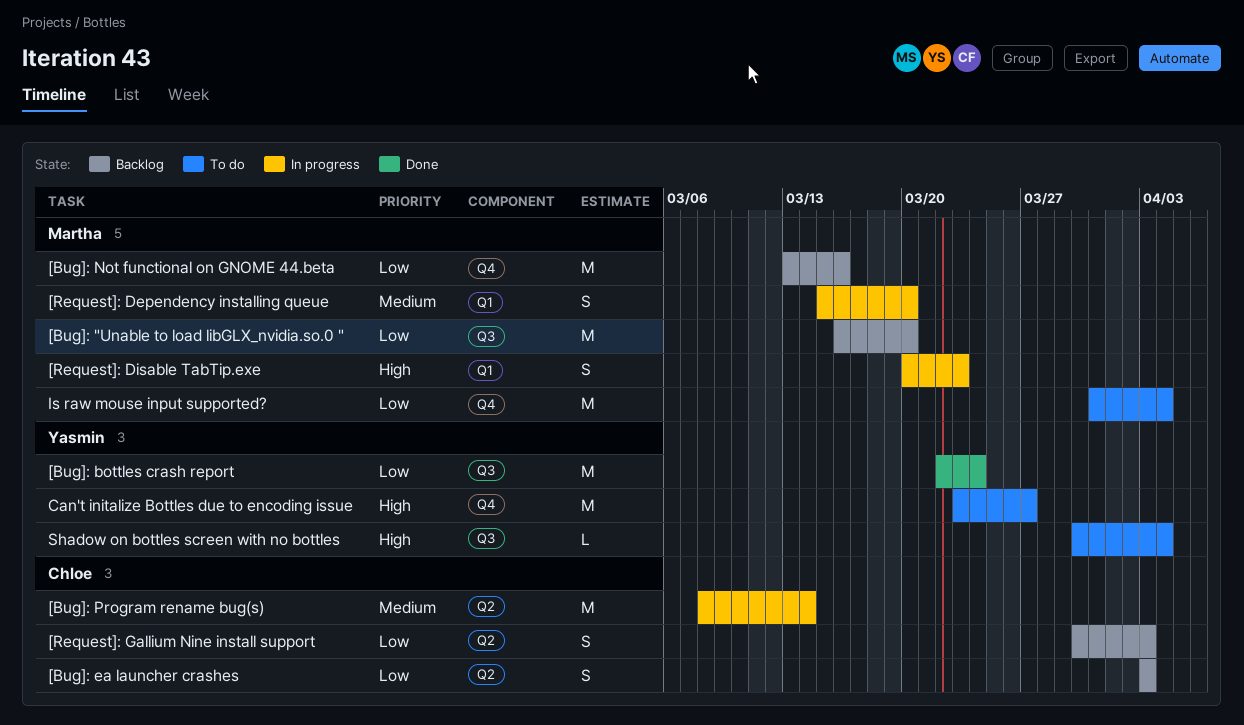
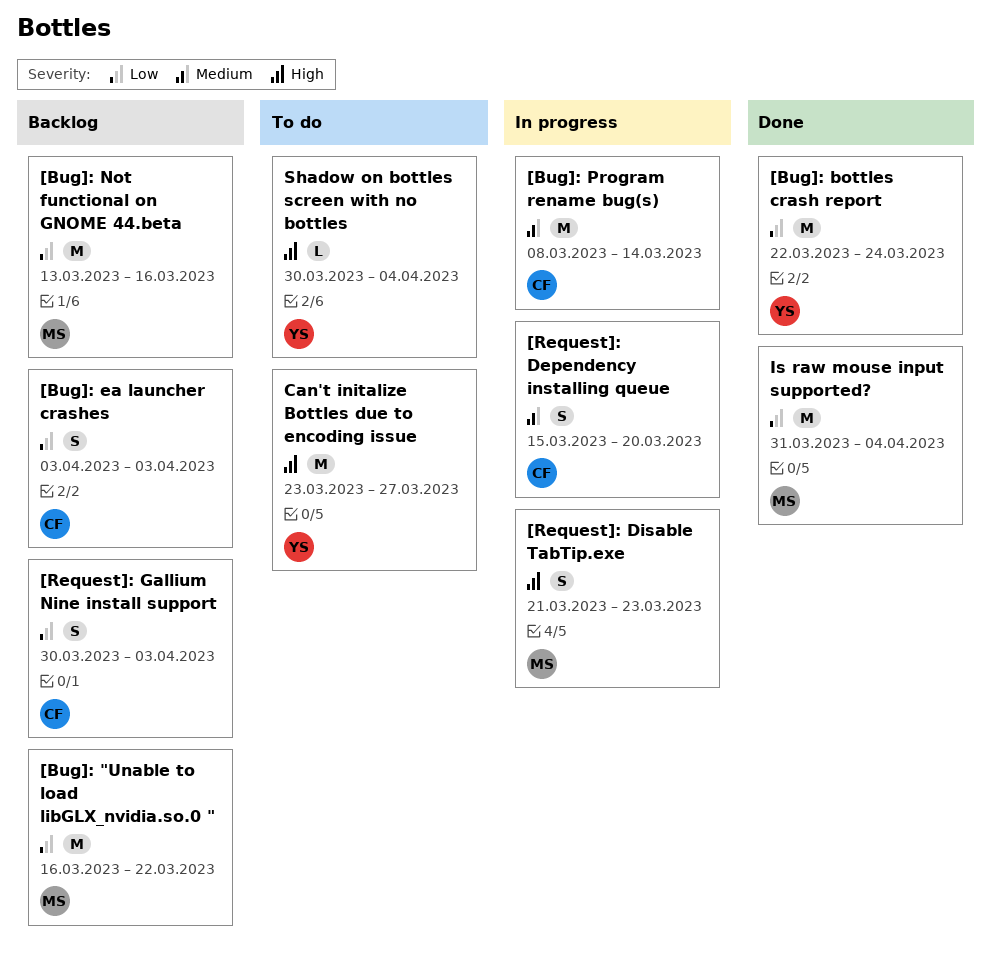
[Bug]: "Unable to load libGLX_nvidia.so.0 ", due: Mar 20 -> Mar 22
[Request]: Dependency installing queue, owner: Martha -> Chloe
[Request]: Disable TabTip.exe, start: Mar 20 -> Mar 21
Is raw mouse input supported?, status: To do -> Done

